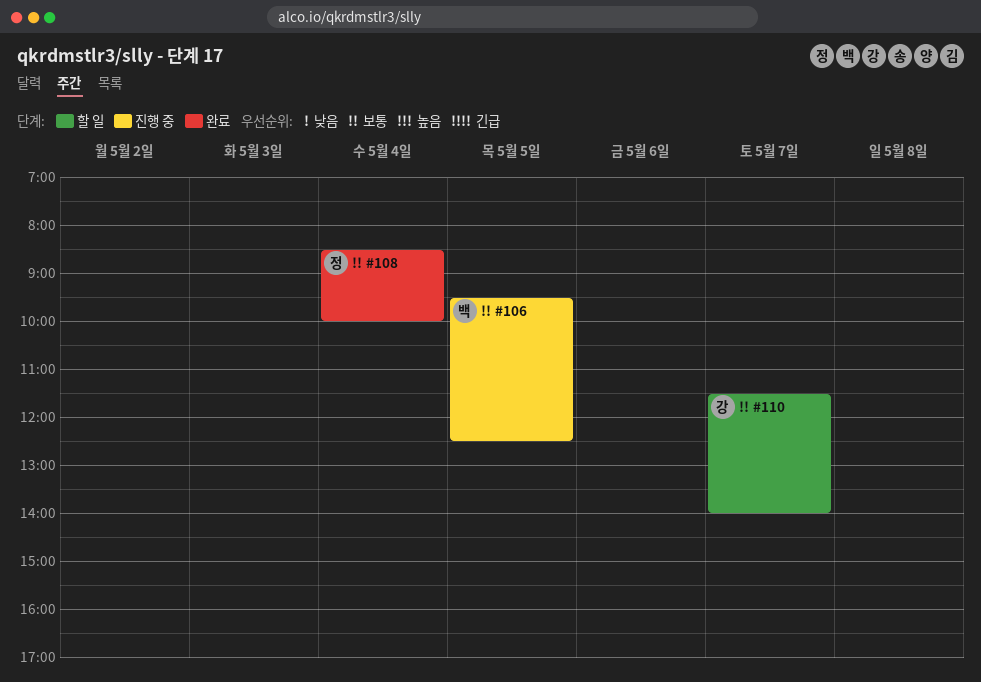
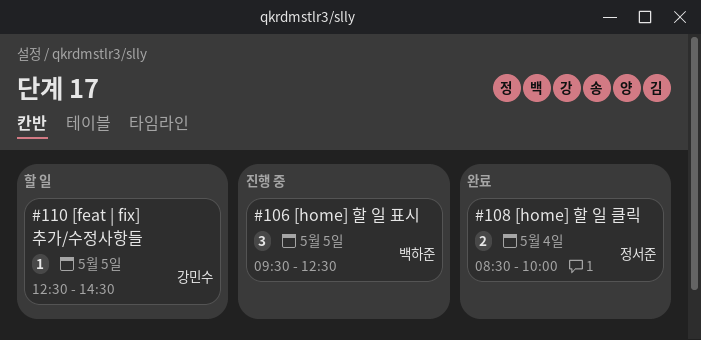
#110, day: May 7 -> May 5
#110, begins: 11:30 -> 12:30
#110, ends: 14:00 -> 14:30

